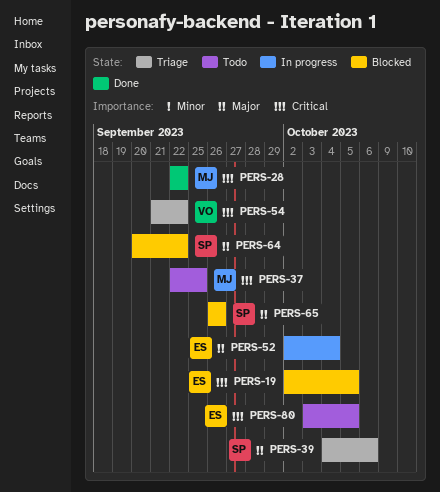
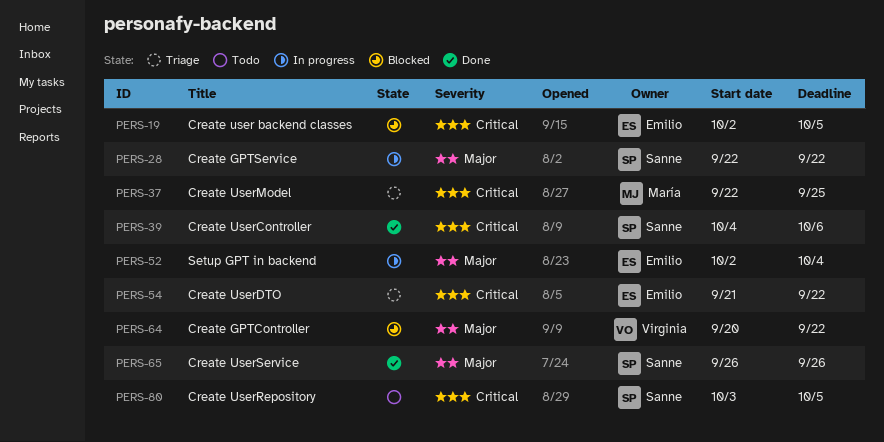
PERS-28, status: Done -> In progress
PERS-28, owner: María -> Sanne
PERS-28, priority: Critical -> Major
PERS-37, status: Todo -> Triage
PERS-39, status: Triage -> Done
PERS-39, priority: Major -> Critical
PERS-54, owner: Virginia -> Emilio
PERS-64, owner: Sanne -> Virginia
PERS-65, status: Blocked -> Done
PERS-80, owner: Emilio -> Sanne

